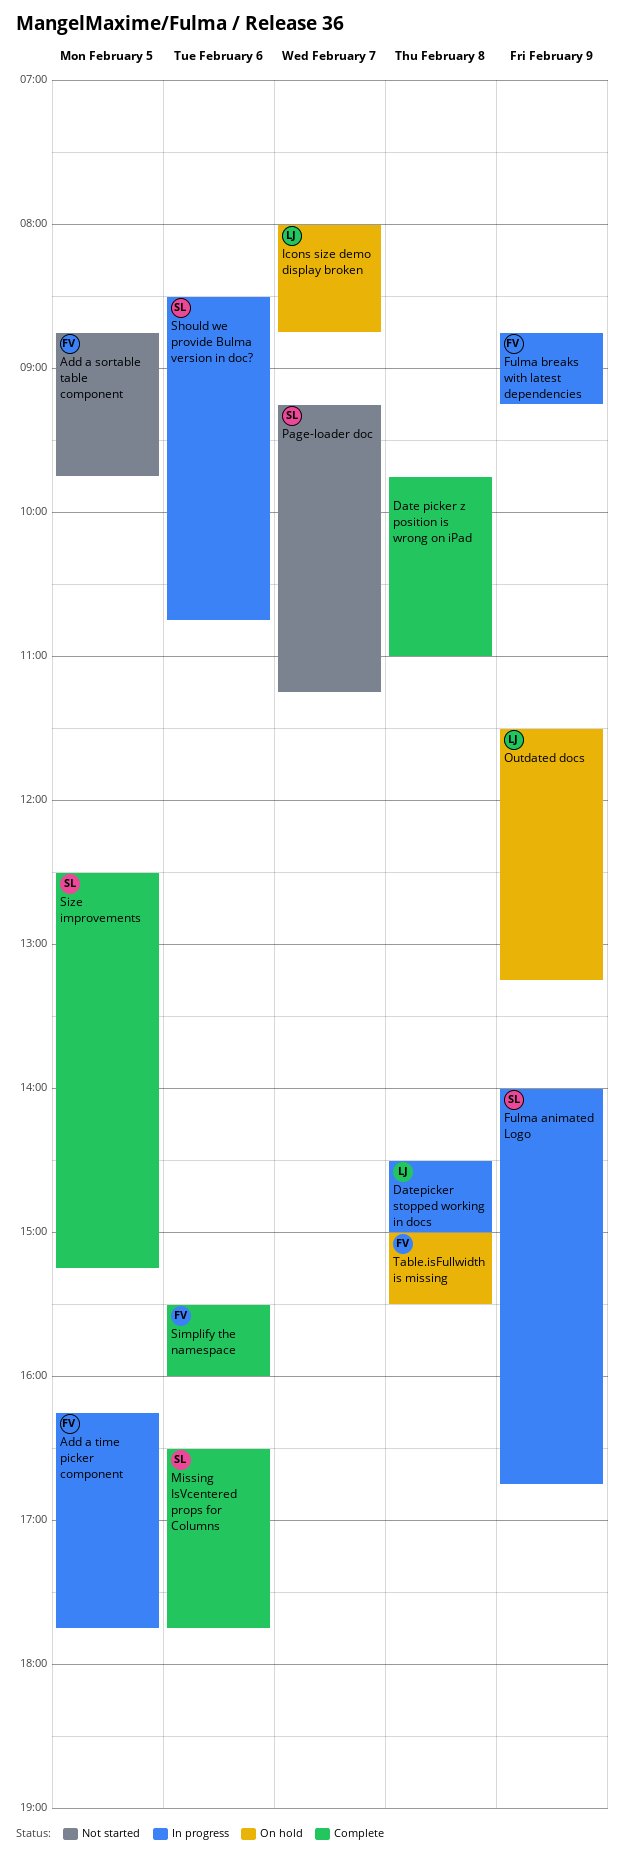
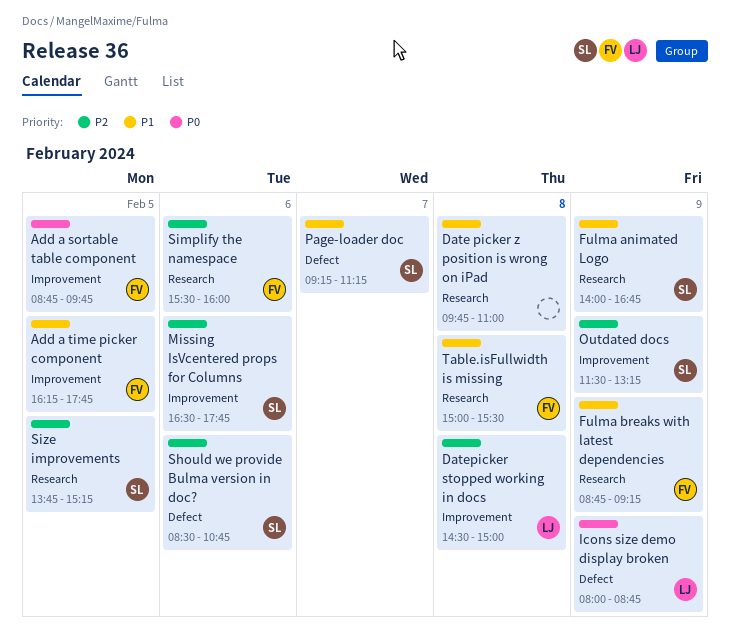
Icons size demo display broken, day: Feb 7 -> Feb 9
Outdated docs, owner: LJ -> SL
Size improvements, begins: 12:30 -> 13:45

